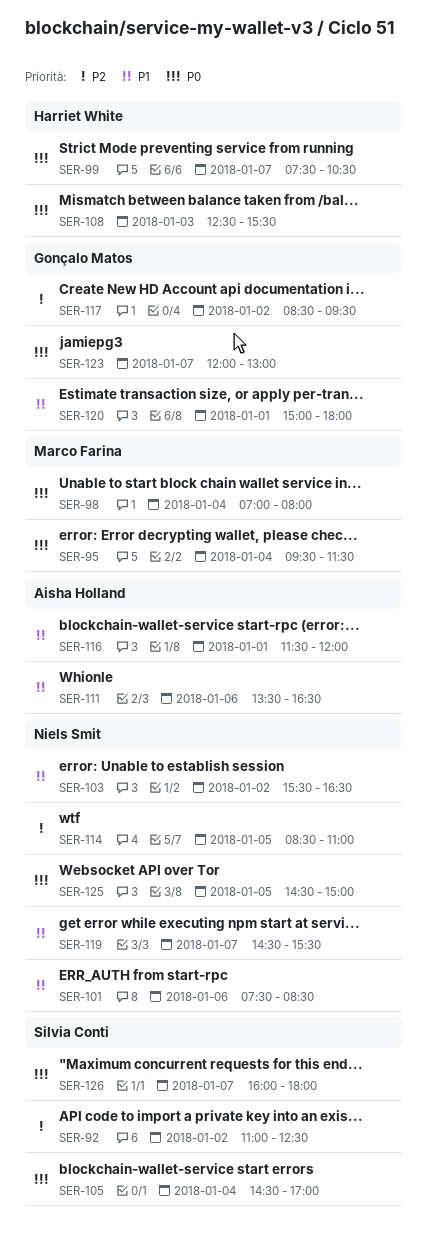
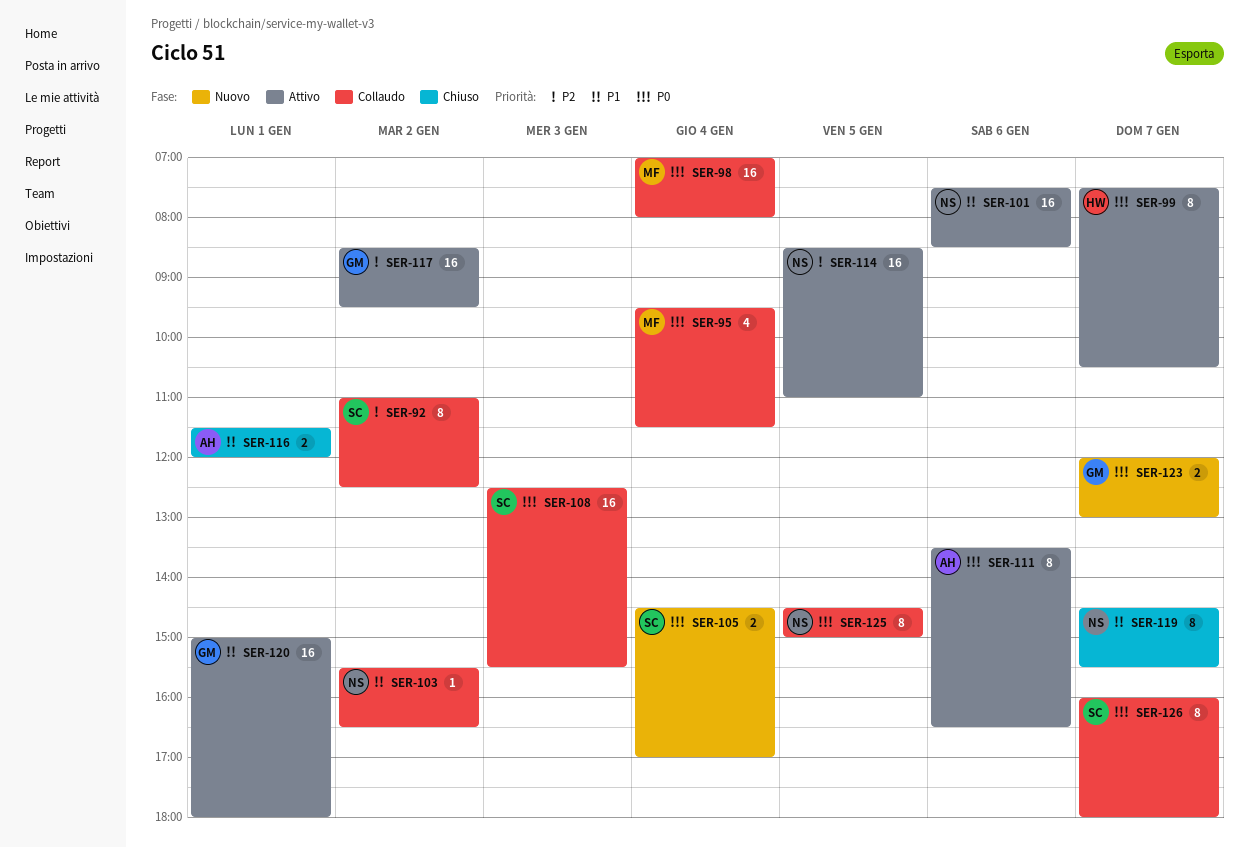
SER-108, owner: Harriet White -> Silvia Conti
SER-111, priority: P1 -> P0

